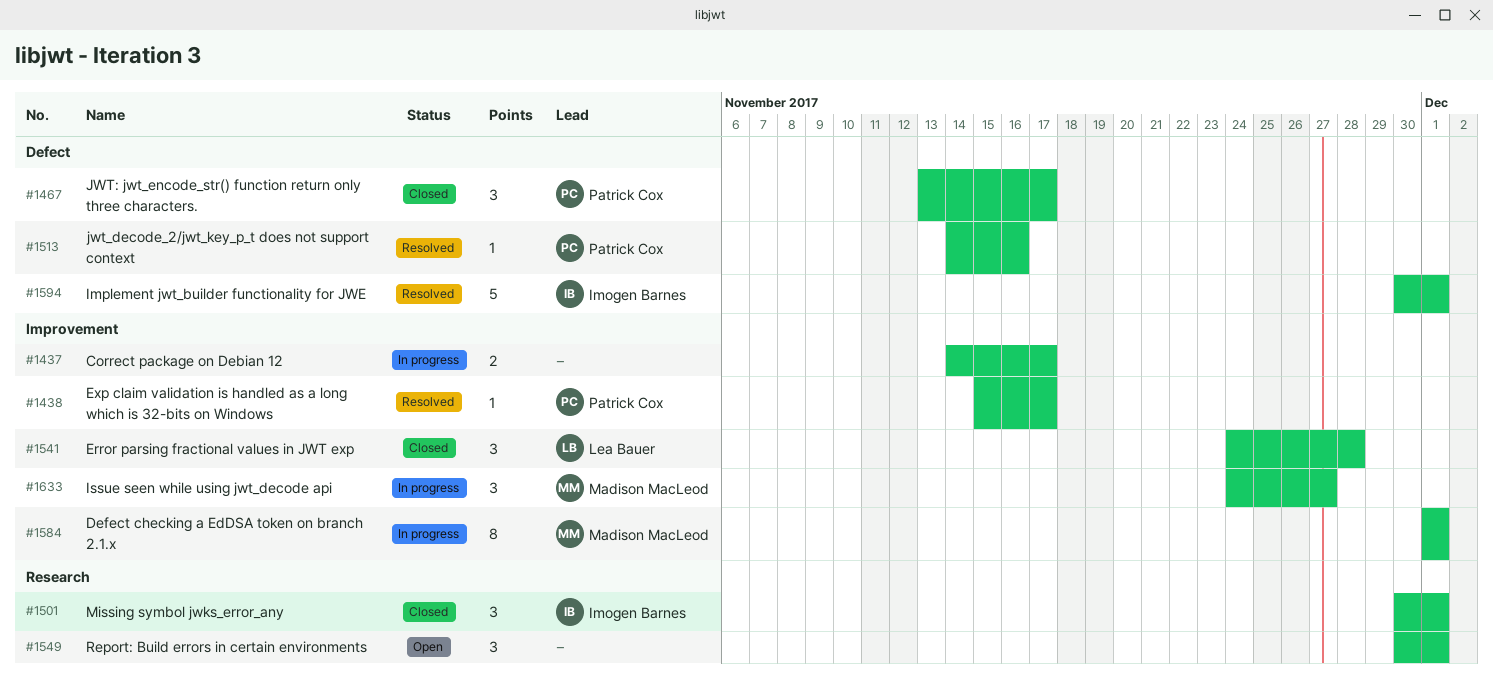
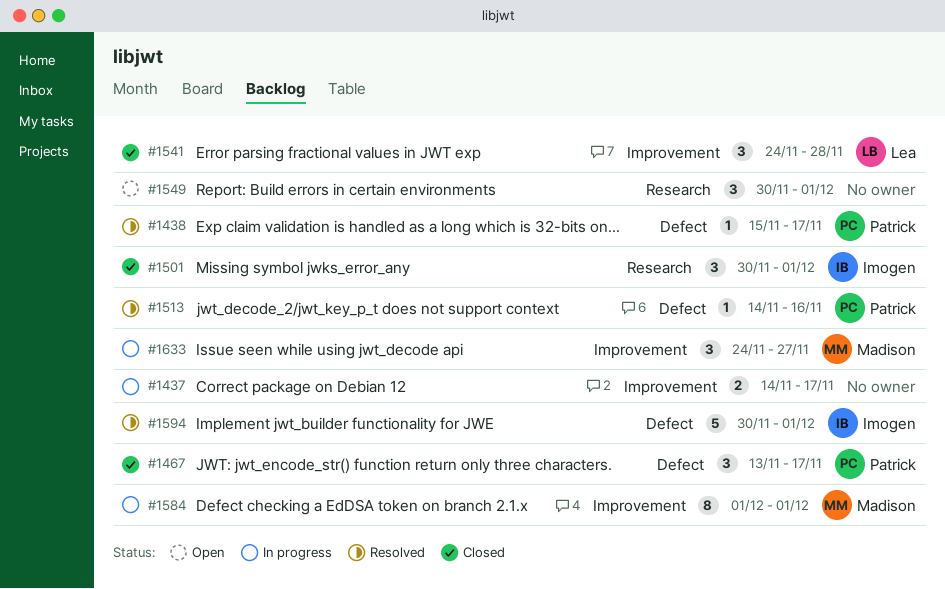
#1438, label: Improvement -> Defect

